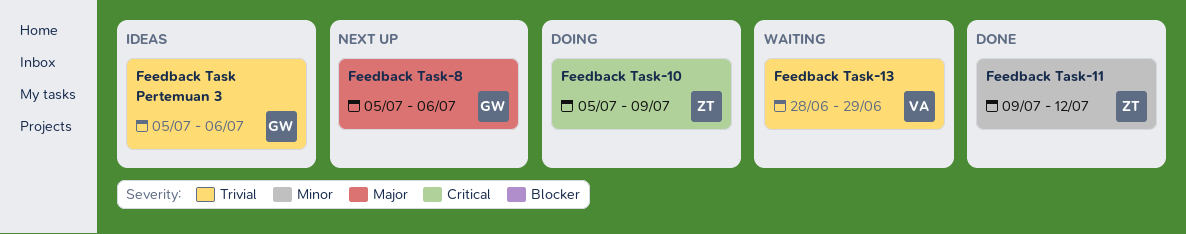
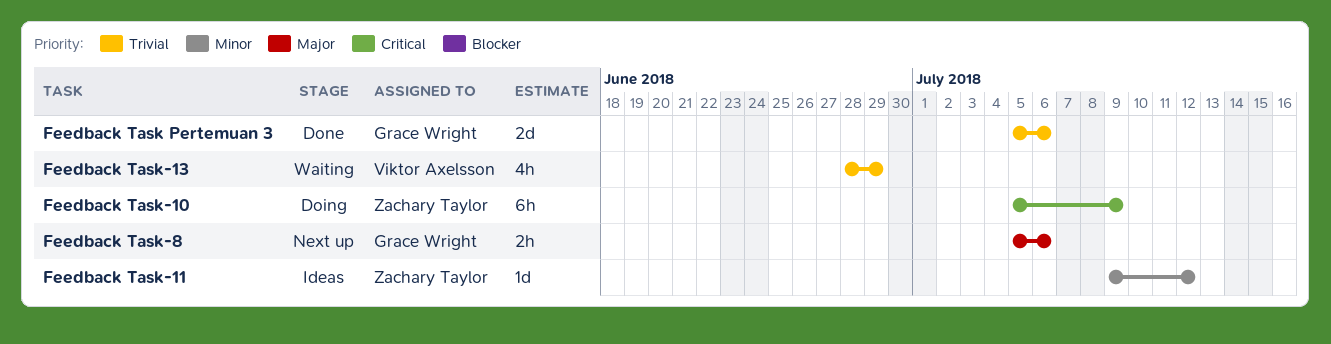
Feedback Task Pertemuan 3, status: Ideas -> Done
Feedback Task-11, status: Done -> Ideas

